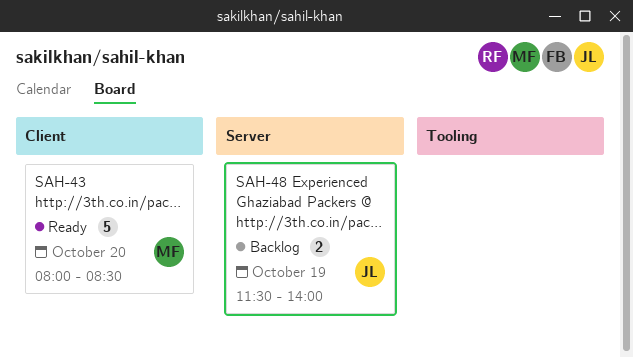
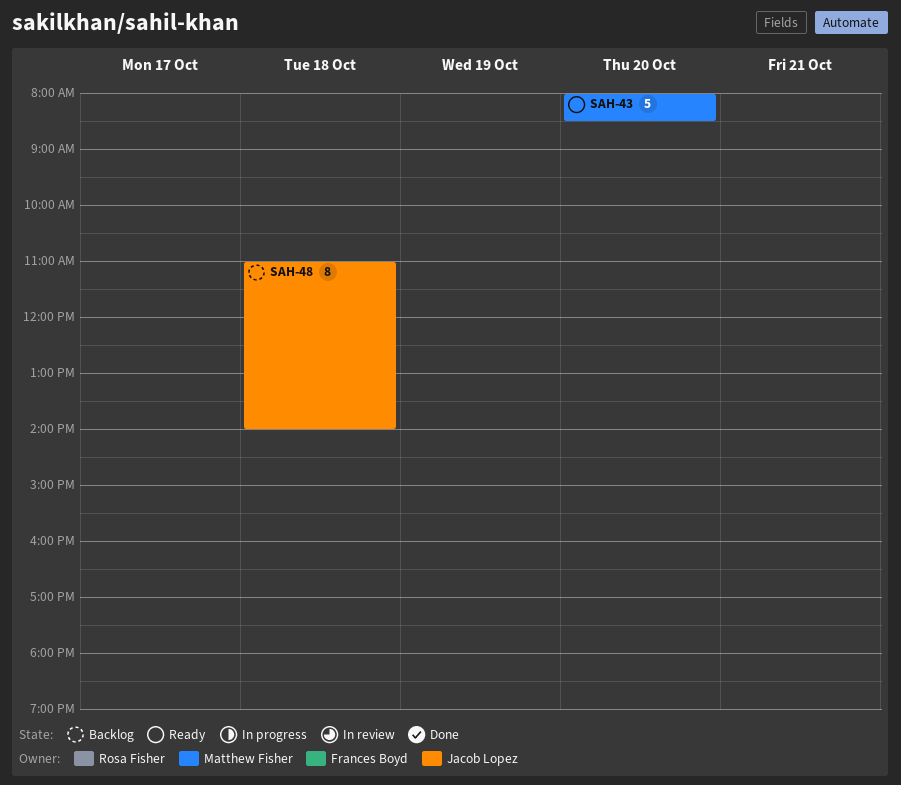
SAH-48, estimate: 2 -> 8
SAH-48, day: Oct 19 -> Oct 18
SAH-48, begins: 11:30 -> 11:00

